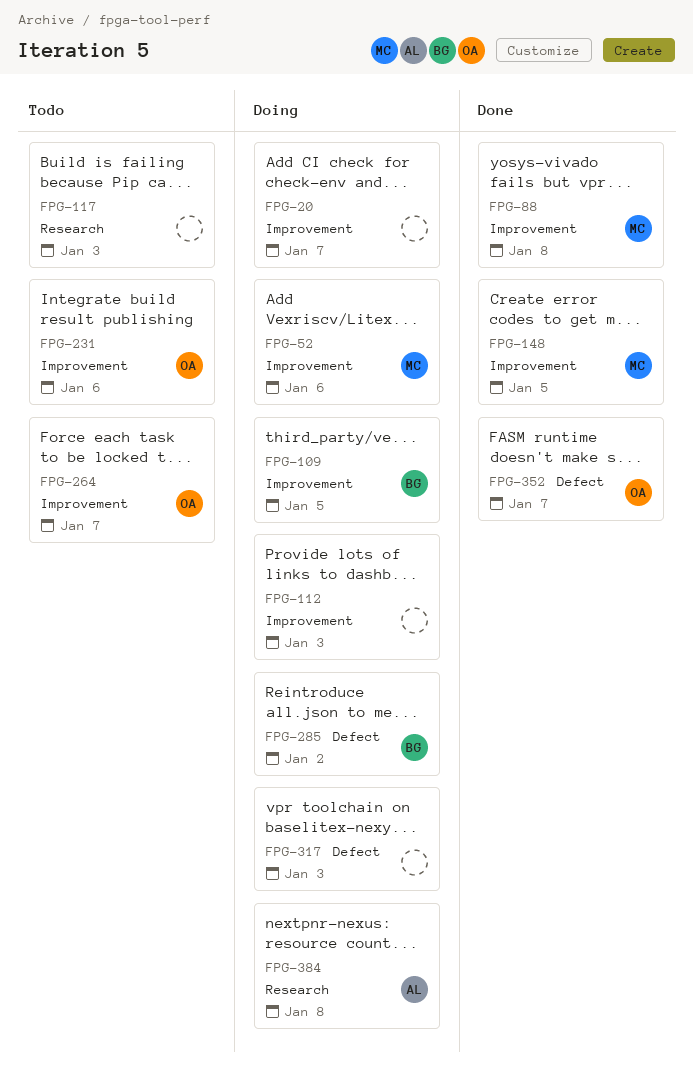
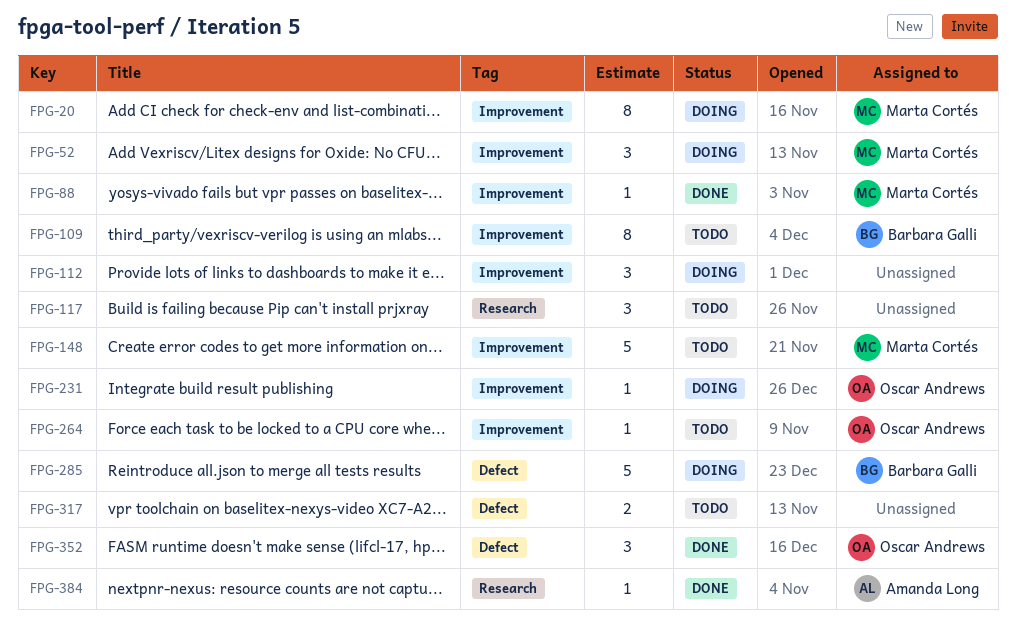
FPG-20, owner: none -> Marta Cortés
FPG-109, status: Doing -> Todo
FPG-148, status: Done -> Todo
FPG-231, status: Todo -> Doing
FPG-317, status: Doing -> Todo
FPG-384, status: Doing -> Done

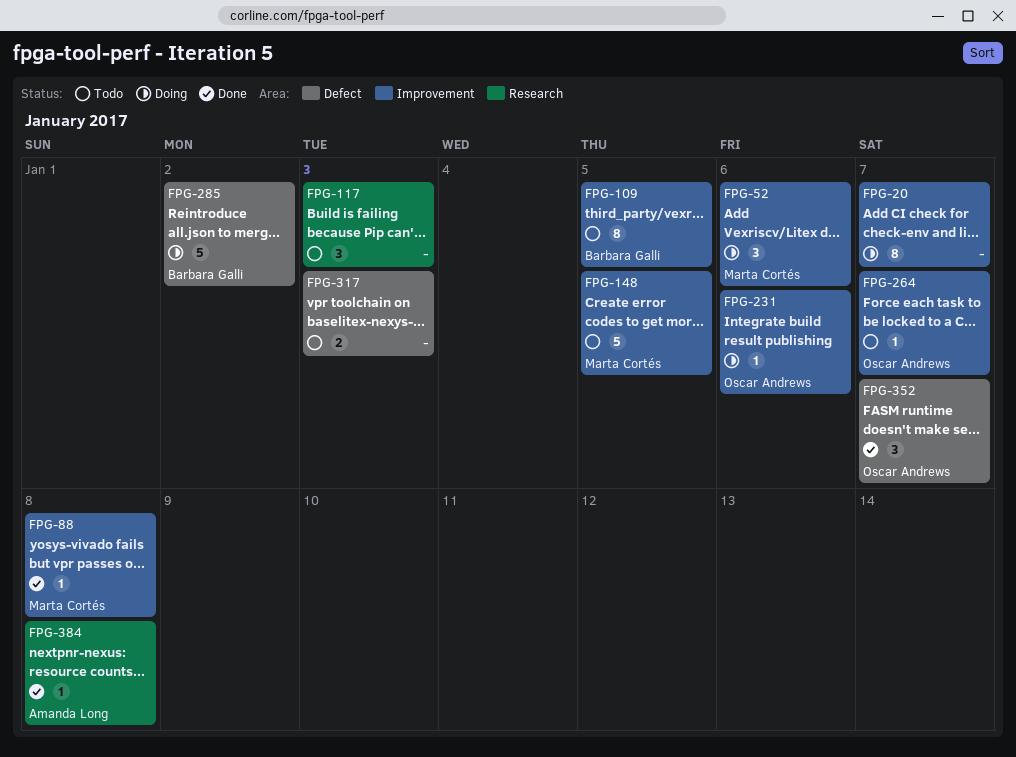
FPG-20, owner: Marta Cortés -> none
FPG-112: present -> none

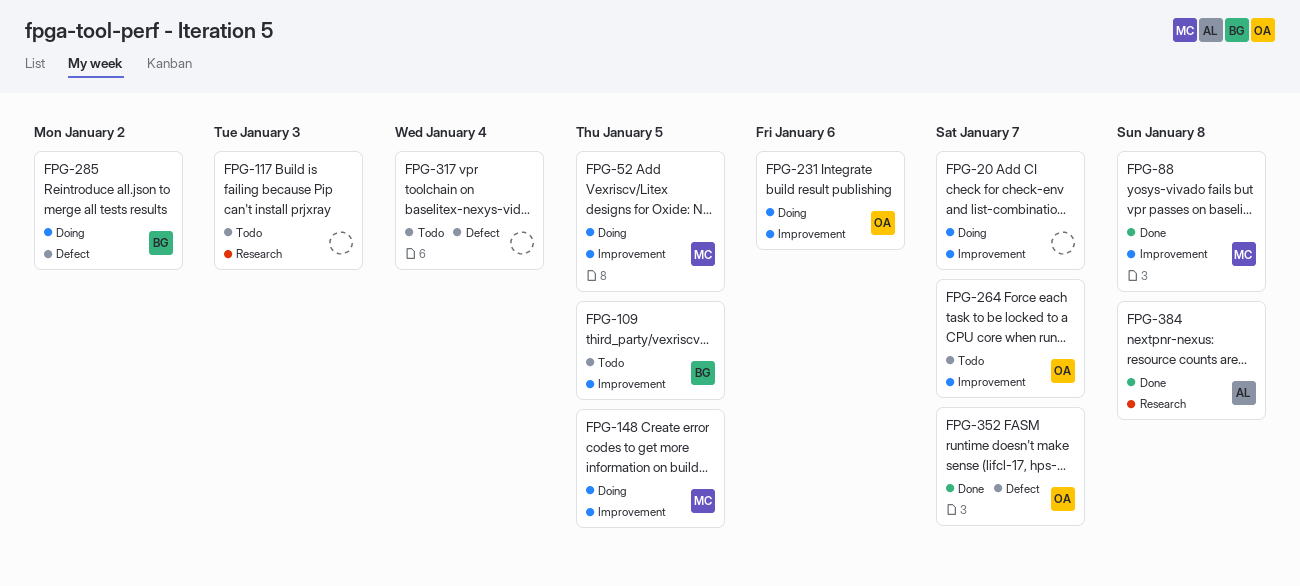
FPG-52, due: Jan 6 -> Jan 5
FPG-148, status: Todo -> Doing
FPG-317, due: Jan 3 -> Jan 4

